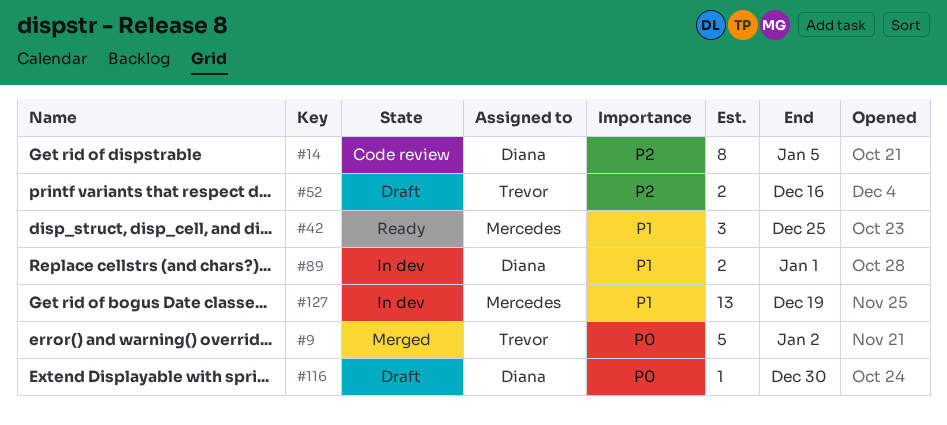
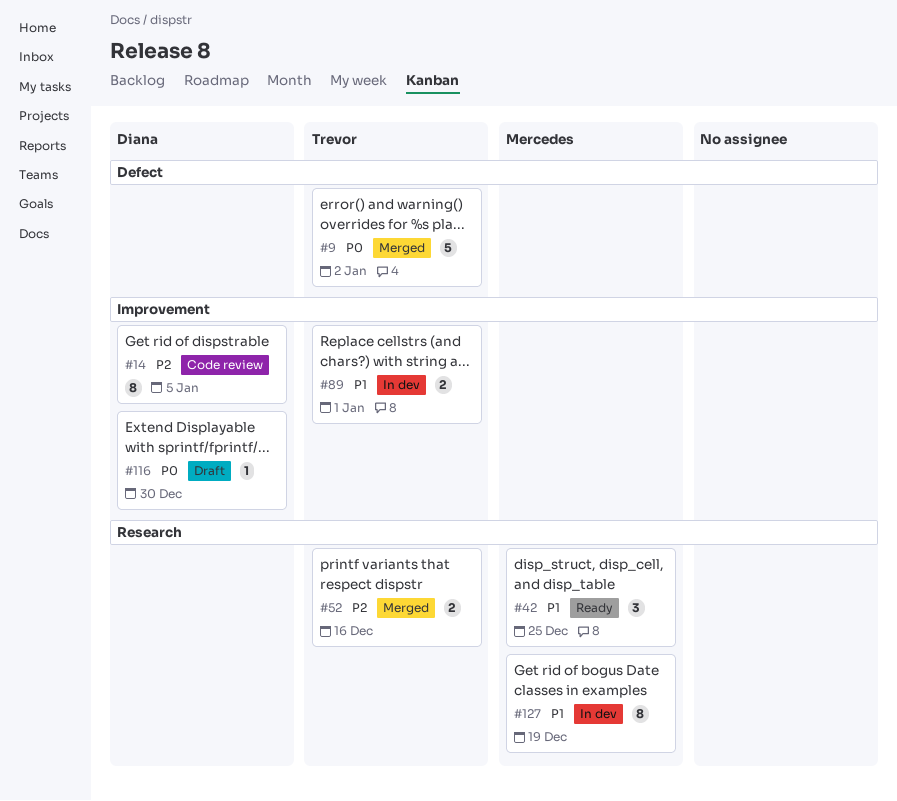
#52, status: Draft -> Merged
#89, owner: Diana -> Trevor
#127, estimate: 13 -> 8

